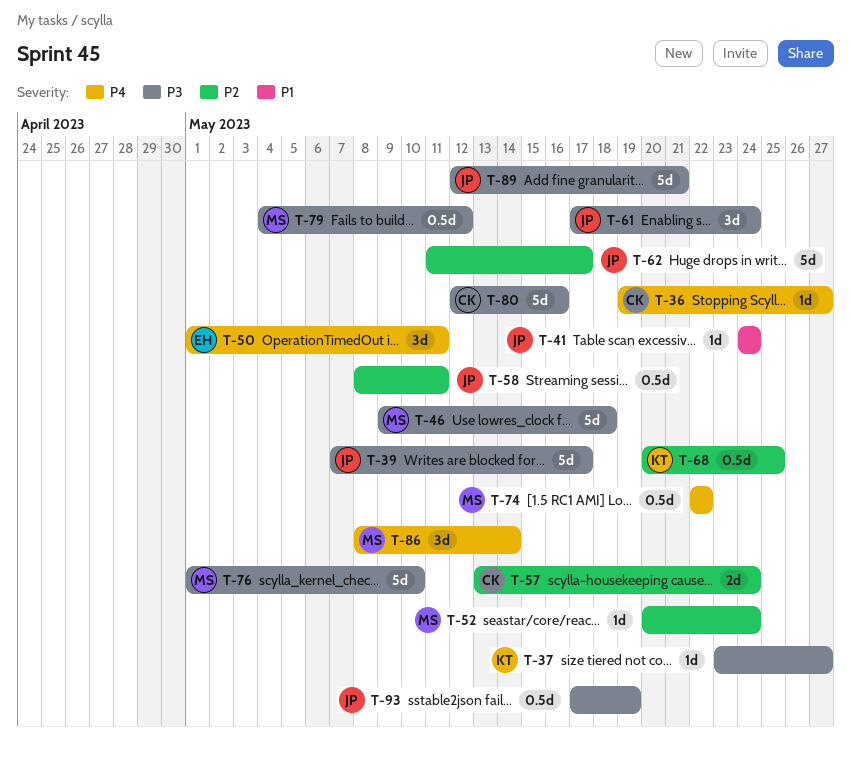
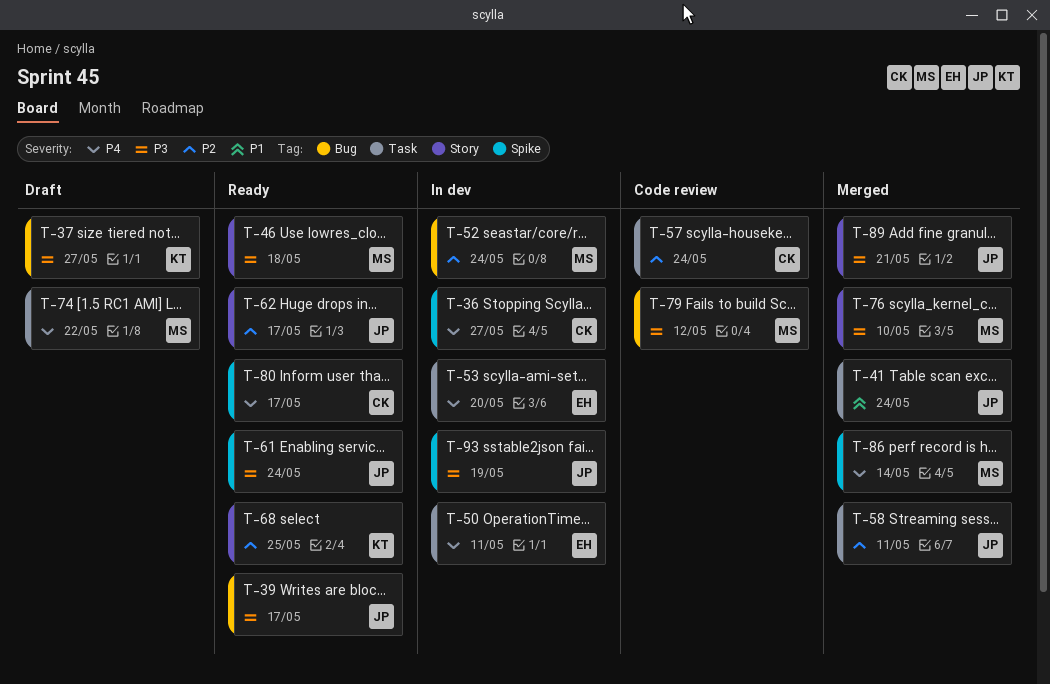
T-53: none -> present
T-80, priority: P3 -> P4
T-80, due: May 16 -> May 17

